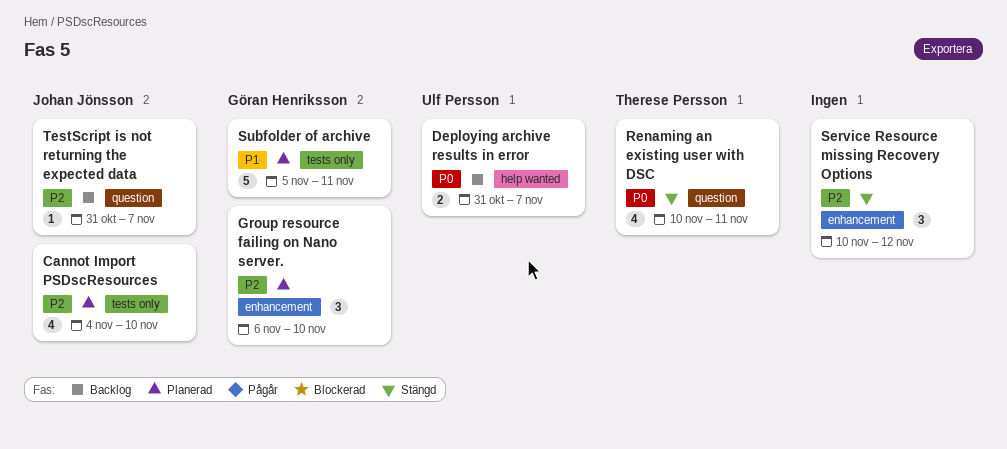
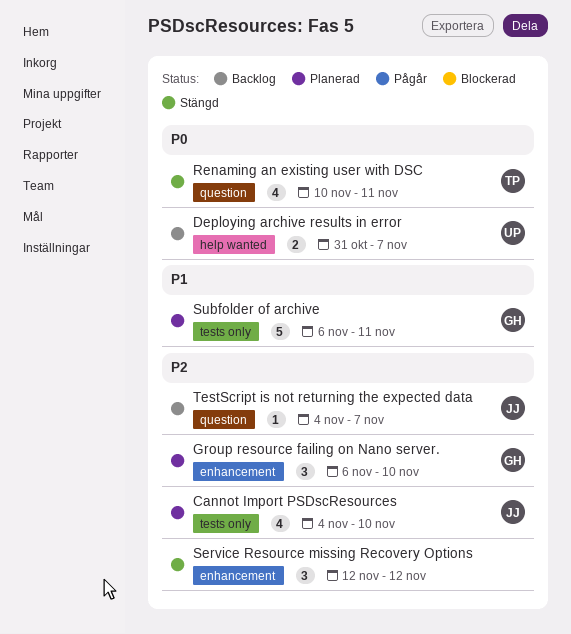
Service Resource missing Recovery Options, start: Nov 10 -> Nov 12
Subfolder of archive, start: Nov 5 -> Nov 6
TestScript is not returning the expected data, start: Oct 31 -> Nov 4

